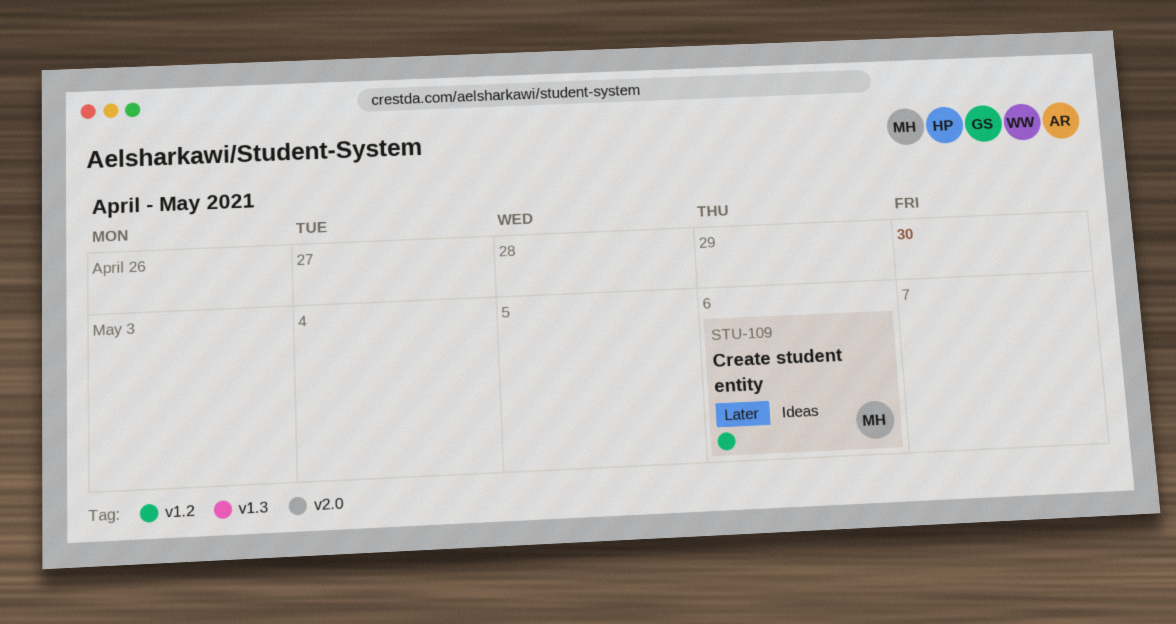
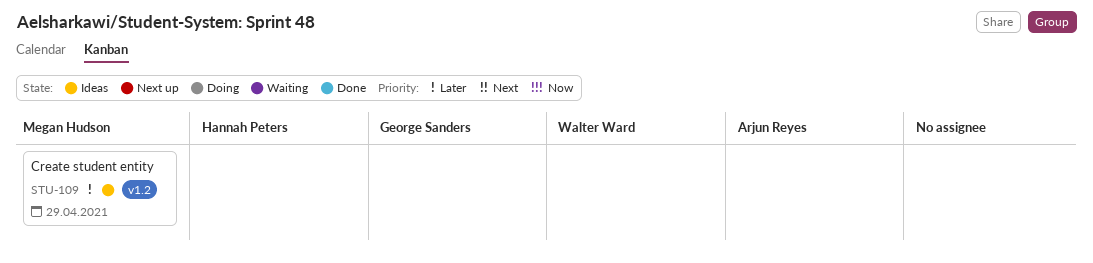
STU-109, due: May 6 -> Apr 29

